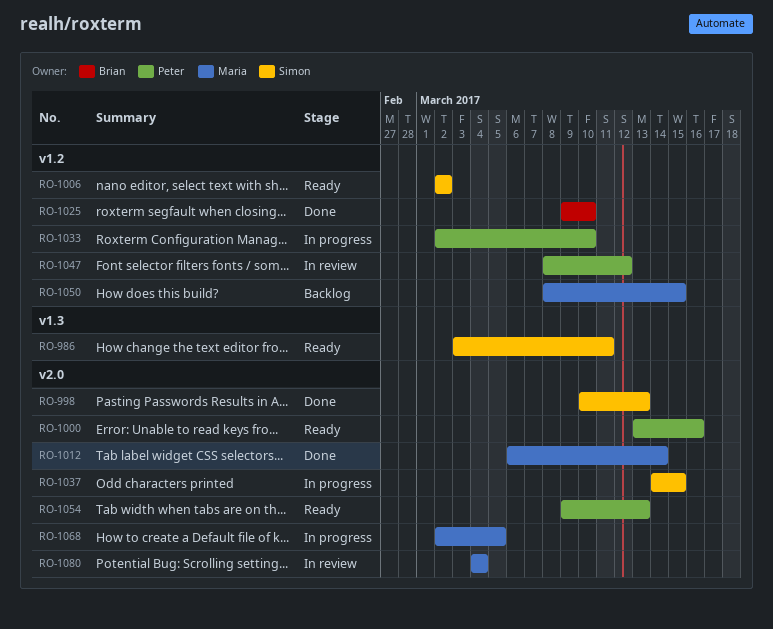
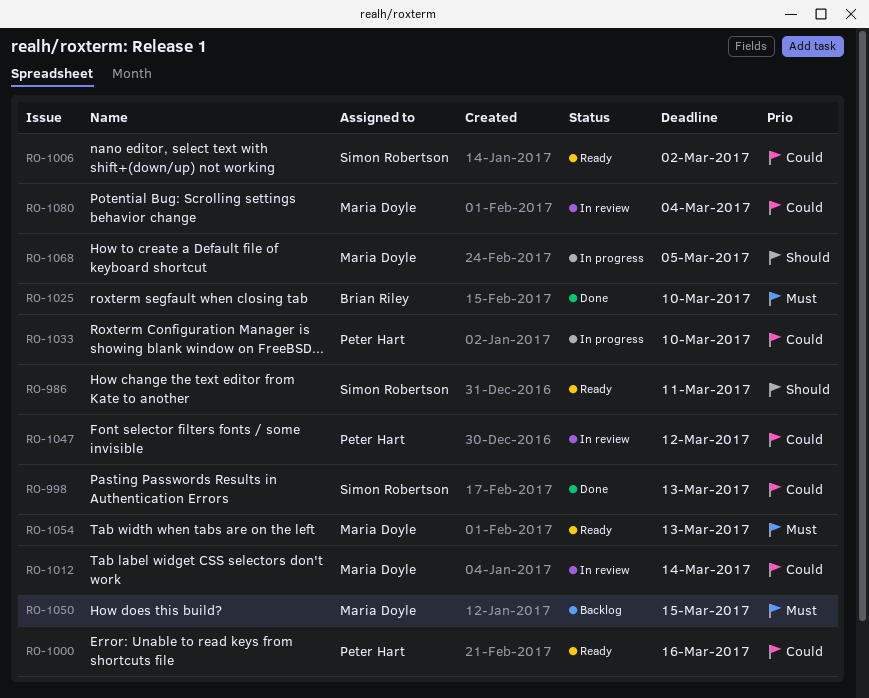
RO-1012, status: Done -> In review
RO-1037: present -> none
RO-1054, owner: Peter Hart -> Maria Doyle

